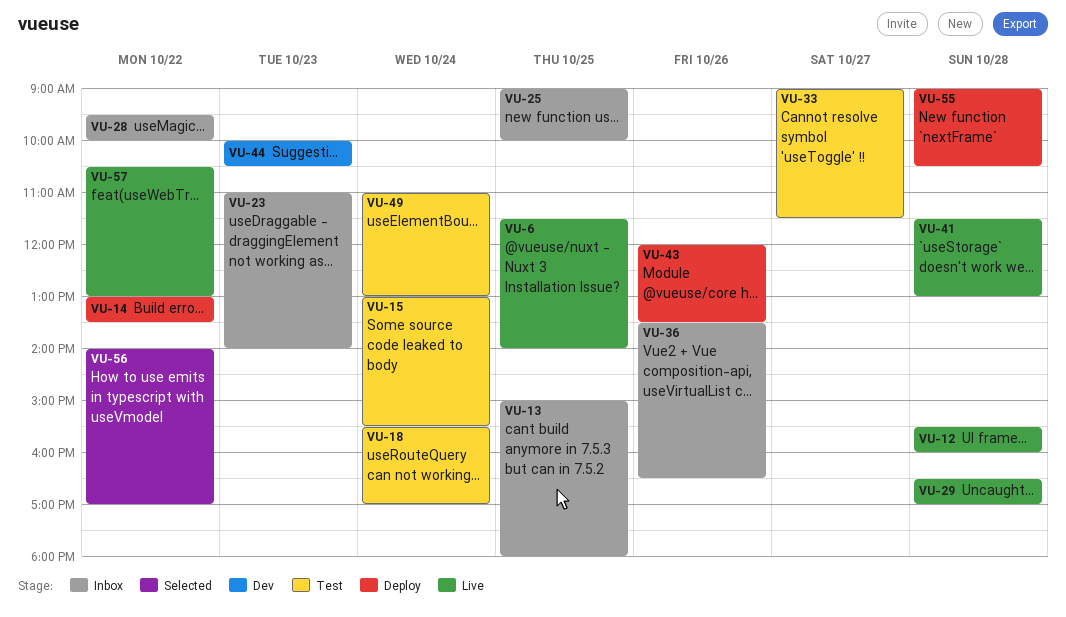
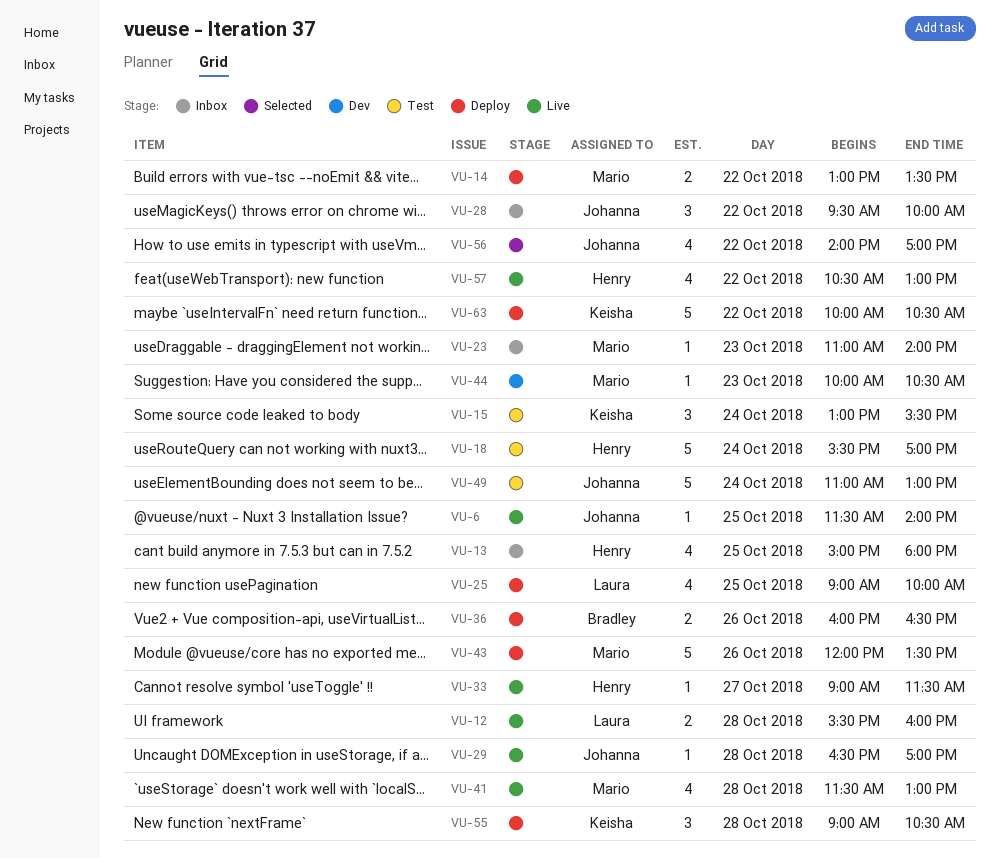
VU-25, status: Inbox -> Deploy
VU-33, status: Test -> Live
VU-36, status: Inbox -> Deploy
VU-36, begins: 13:30 -> 16:00
VU-63: none -> present

